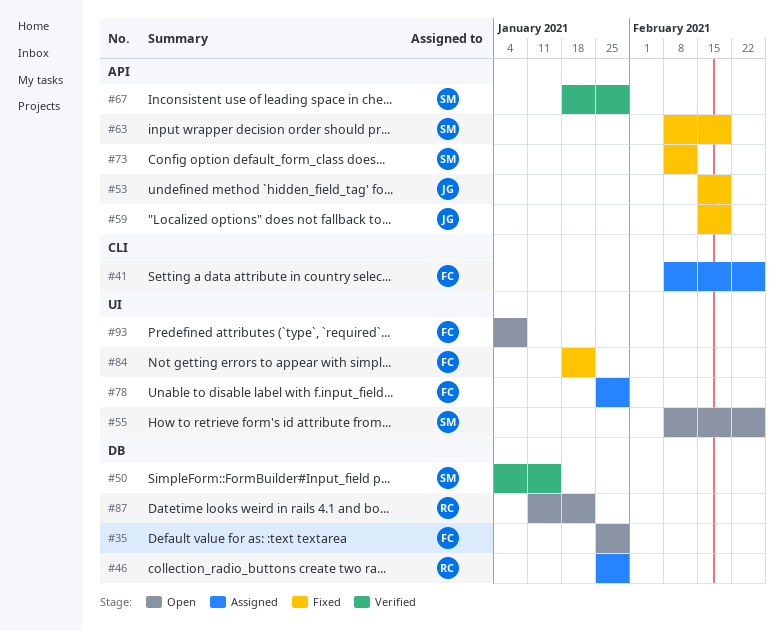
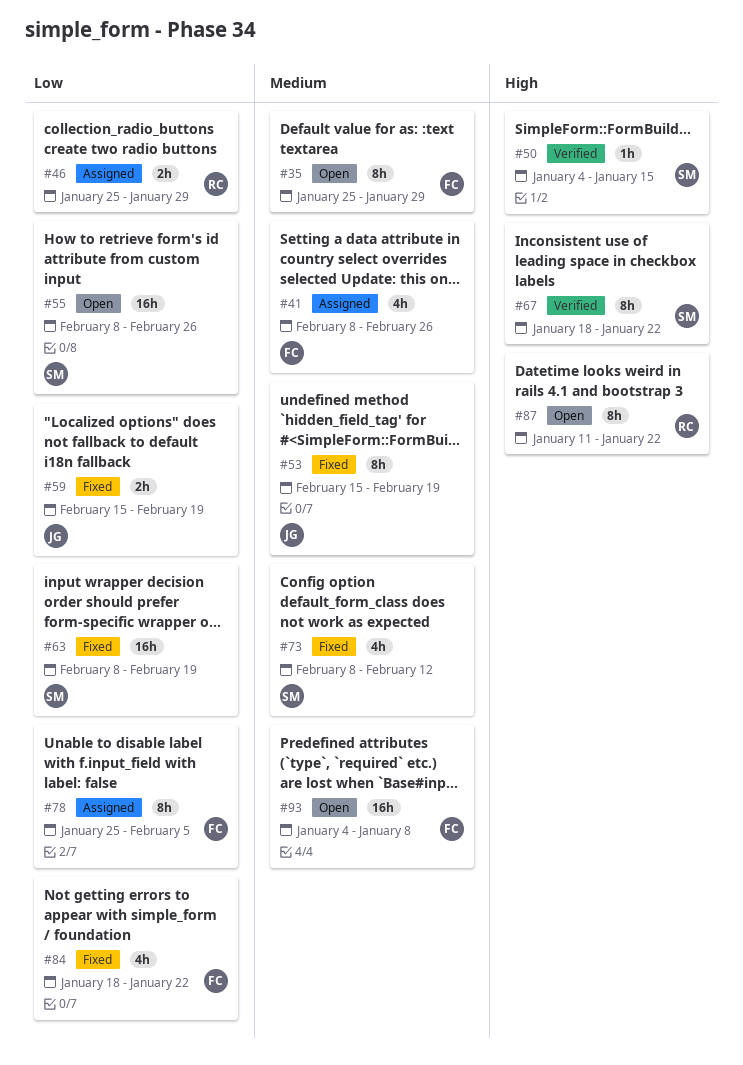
#67, due: Jan 29 -> Jan 22
#78, due: Jan 29 -> Feb 5

